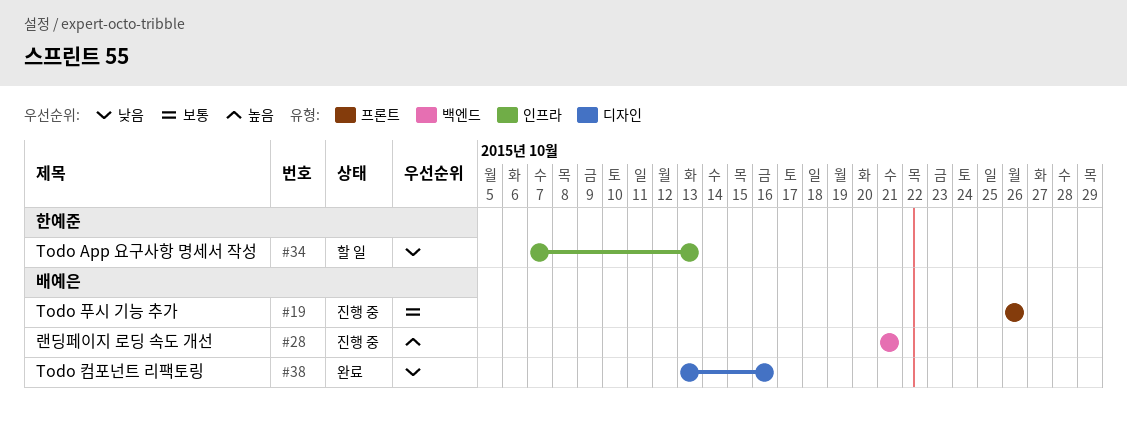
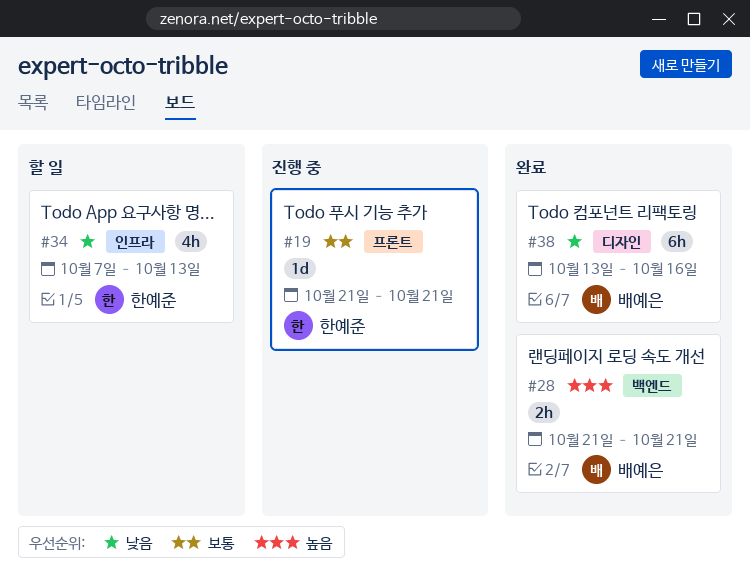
#19, owner: 배예은 -> 한예준
#19, start: Oct 26 -> Oct 21
#19, due: Oct 26 -> Oct 21
#28, status: 진행 중 -> 완료

